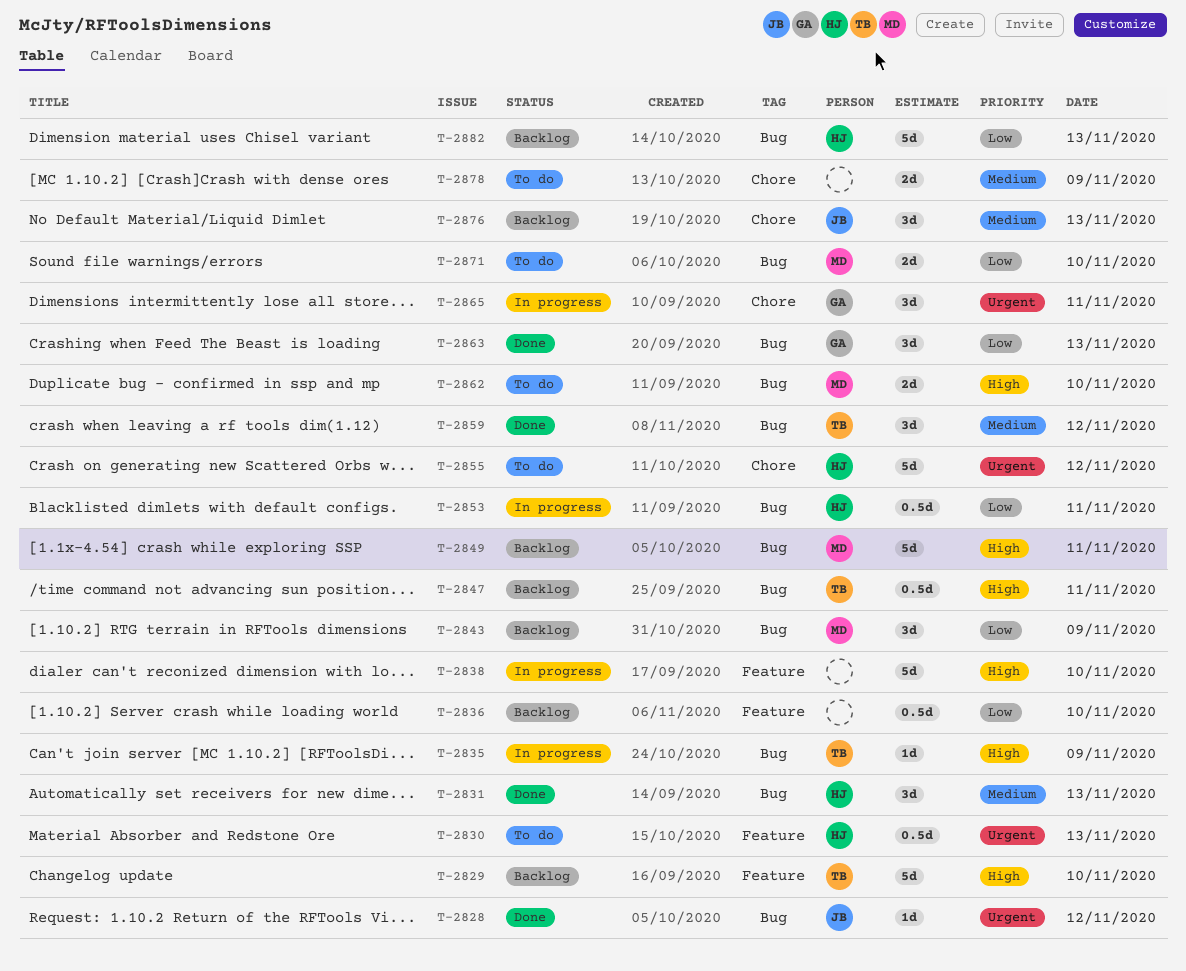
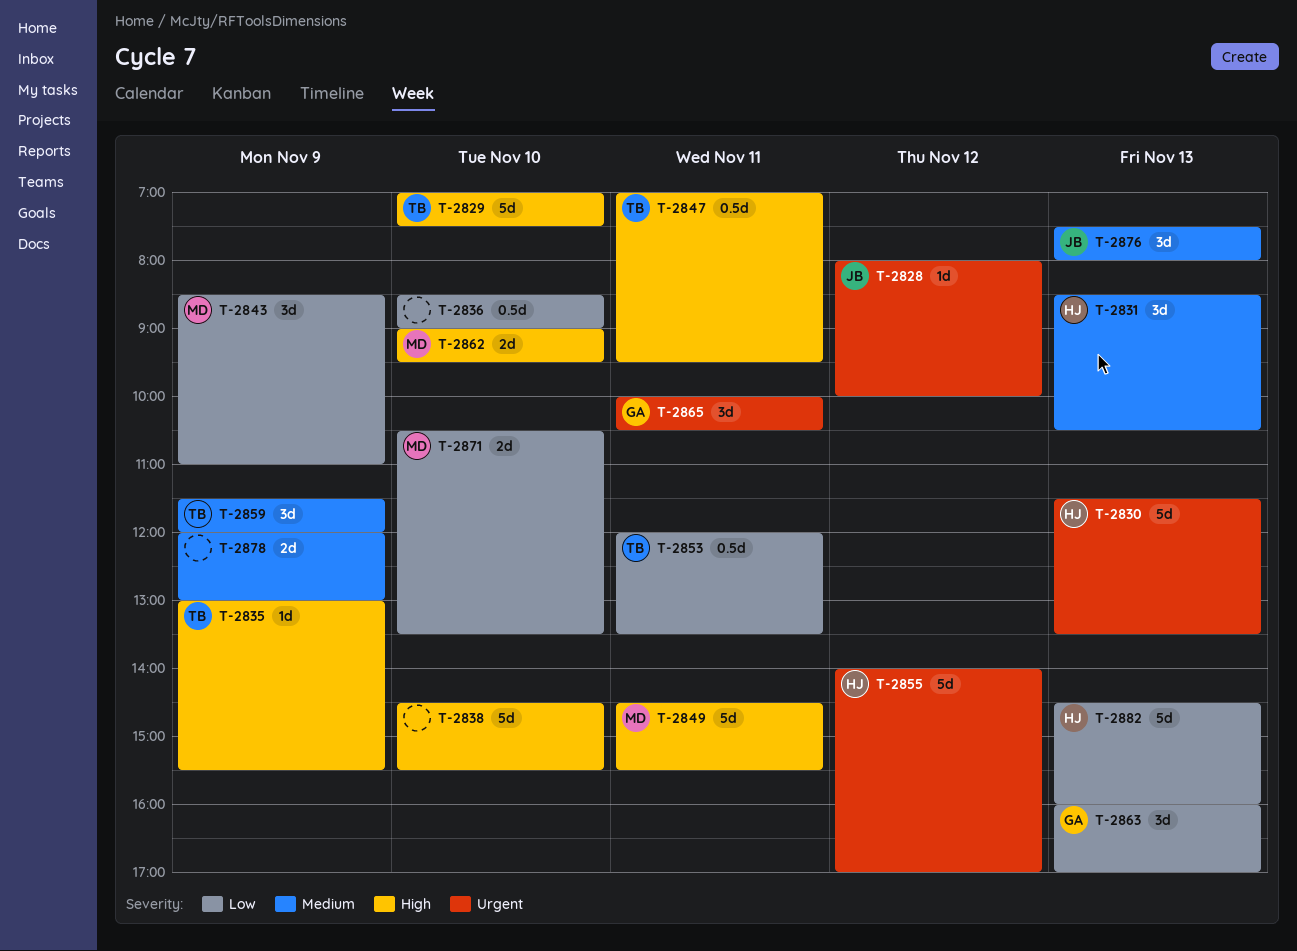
T-2830, estimate: 0.5d -> 5d
T-2853, owner: HJ -> TB
T-2859, day: Nov 12 -> Nov 9

